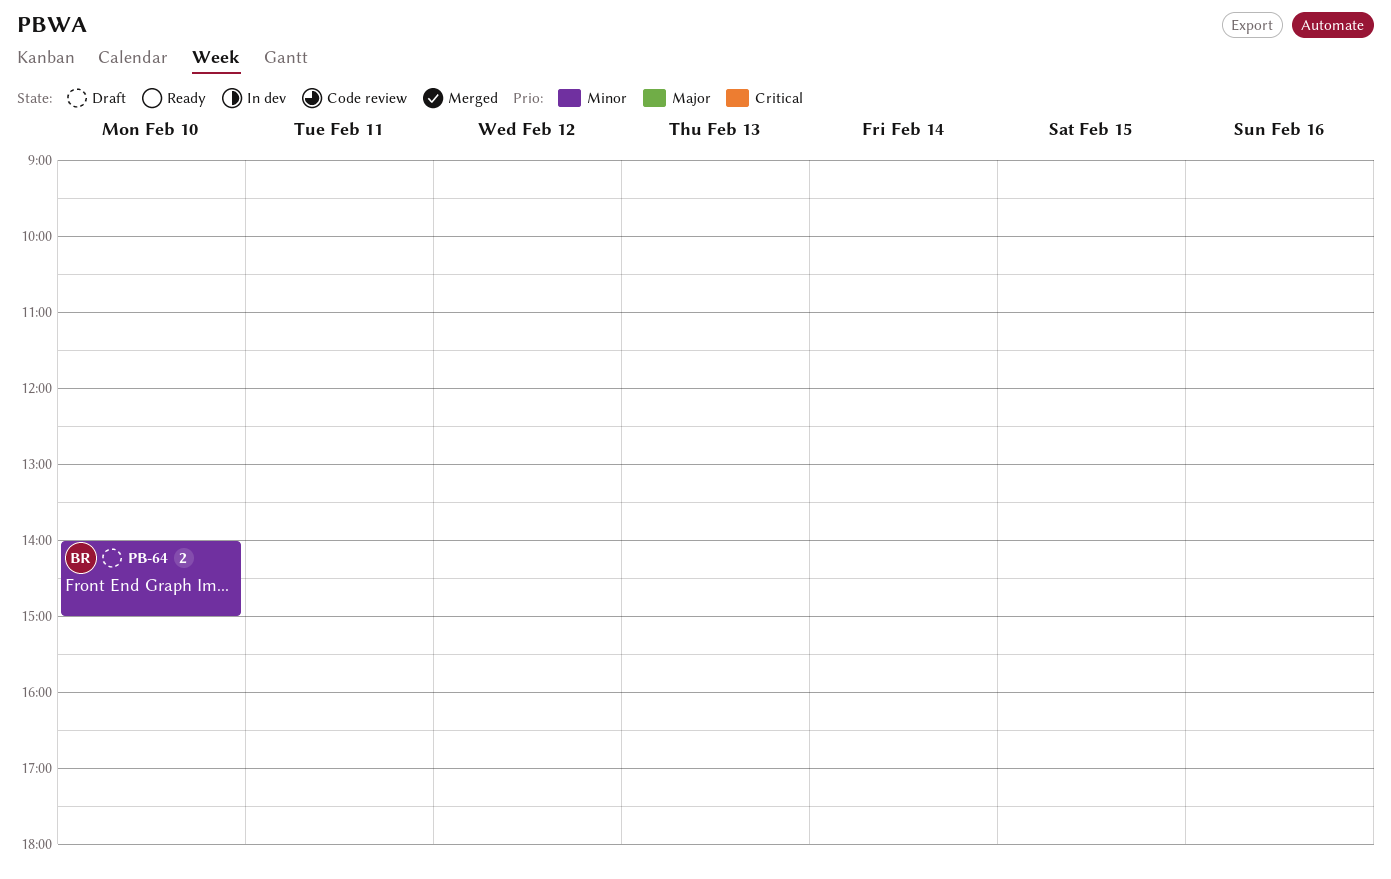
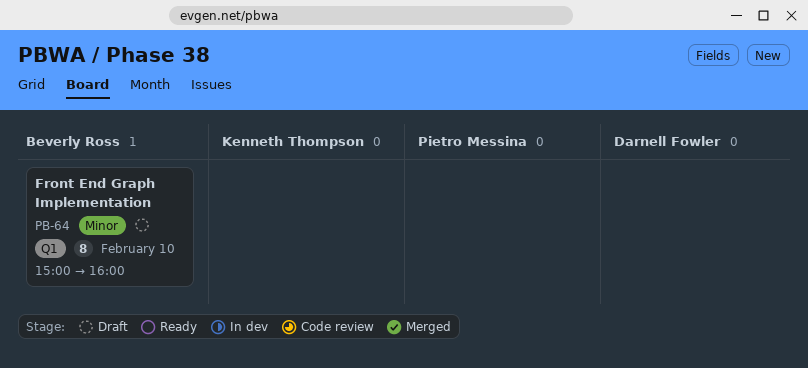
PB-64, estimate: 2 -> 8
PB-64, begins: 14:00 -> 15:00
PB-64, ends: 15:00 -> 16:00

